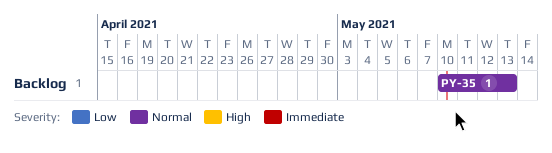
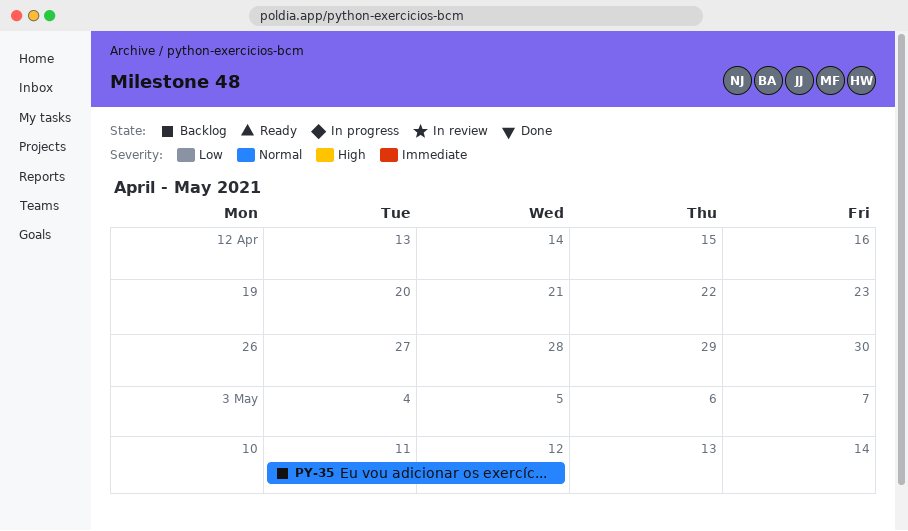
PY-35, start: May 10 -> May 11
PY-35, due: May 13 -> May 12

